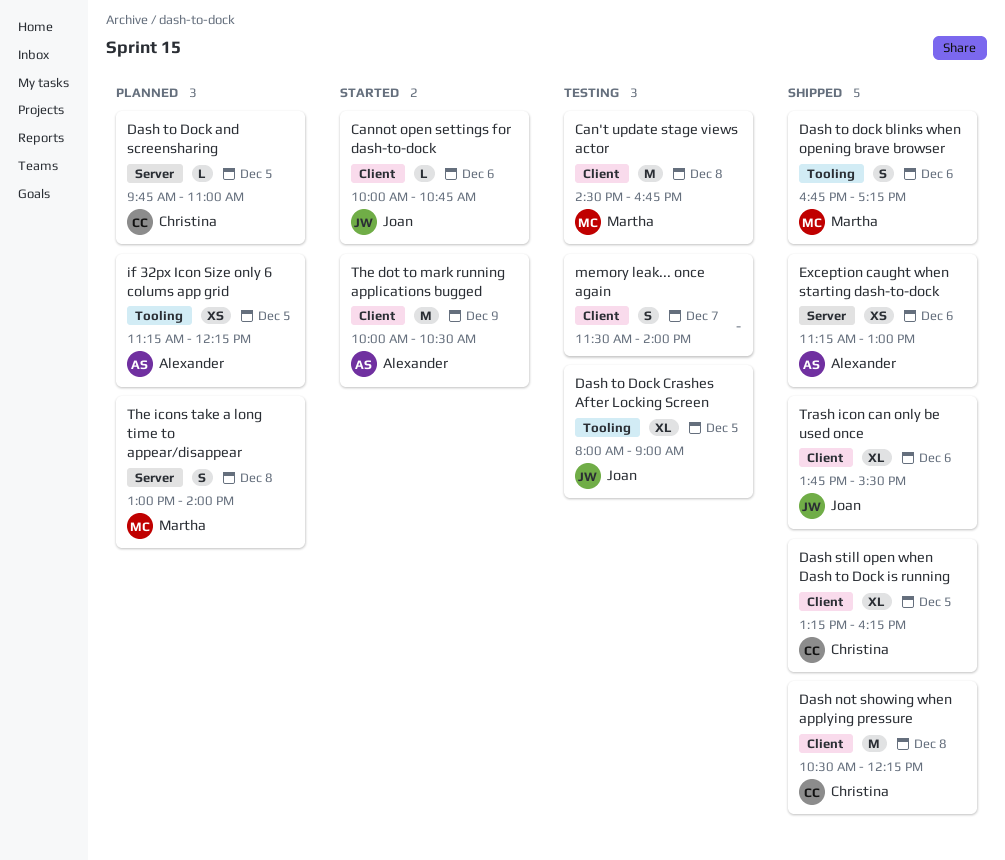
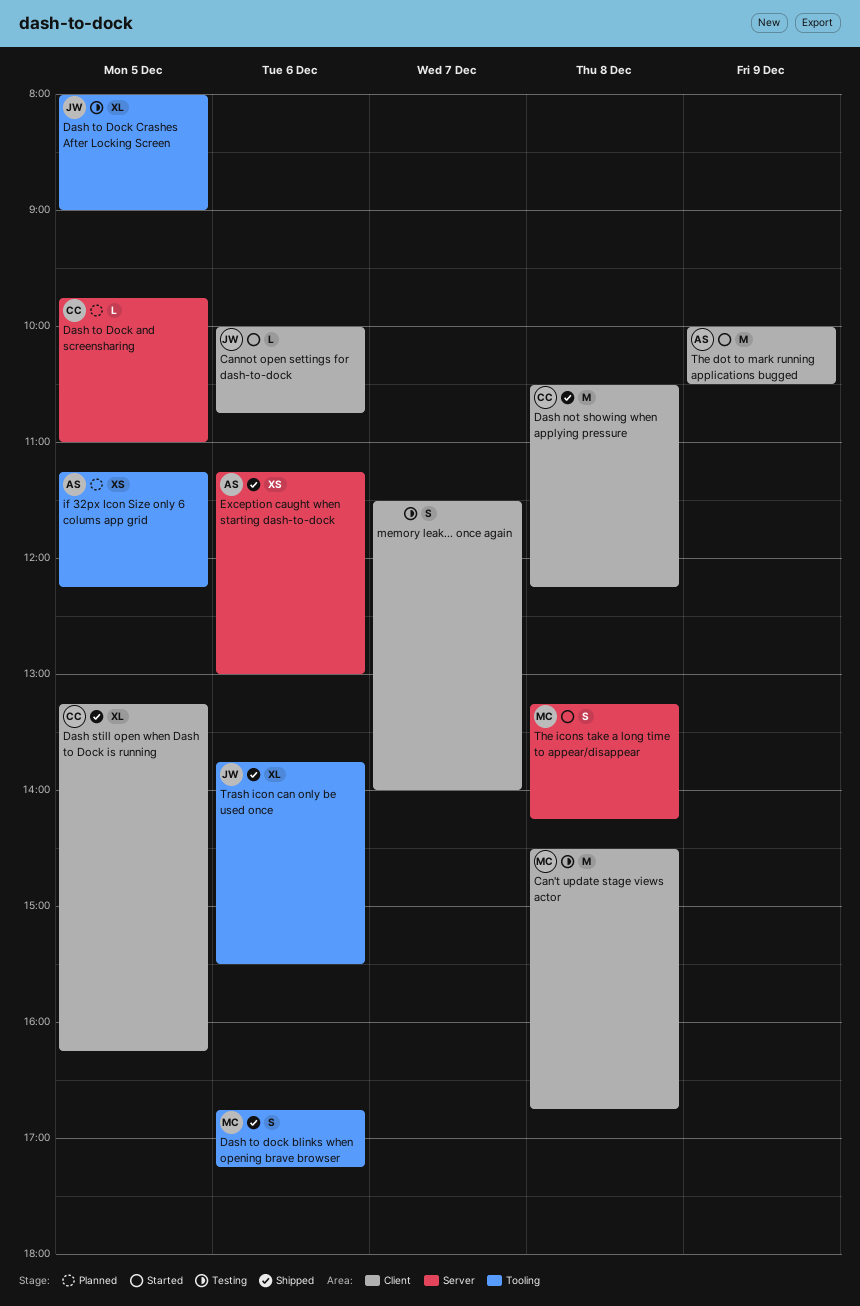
The icons take a long time to appear/disappear, status: Planned -> Started
The icons take a long time to appear/disappear, begins: 13:00 -> 13:15
The icons take a long time to appear/disappear, ends: 14:00 -> 14:15
Trash icon can only be used once, label: Client -> Tooling

